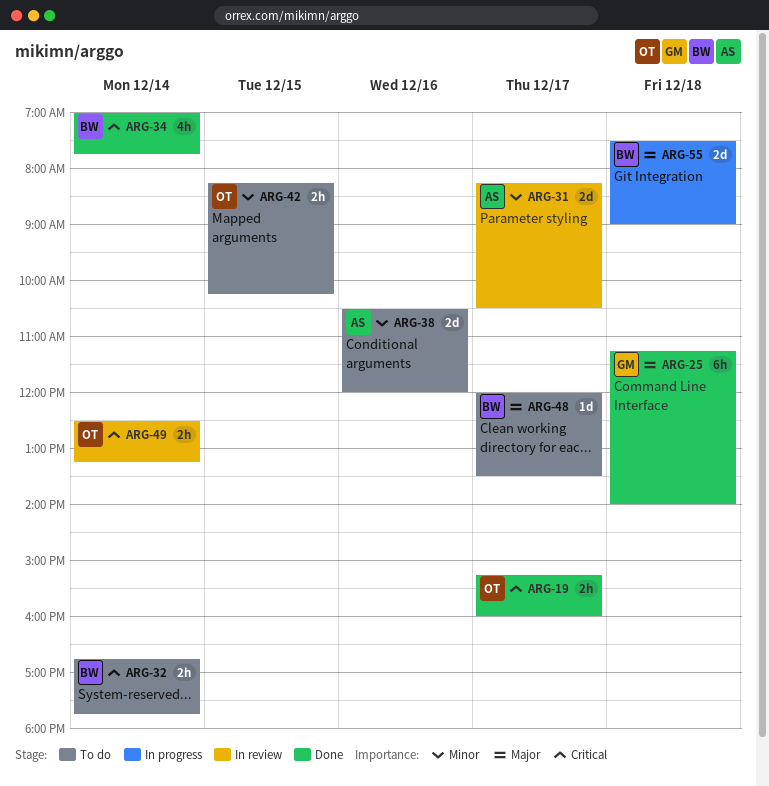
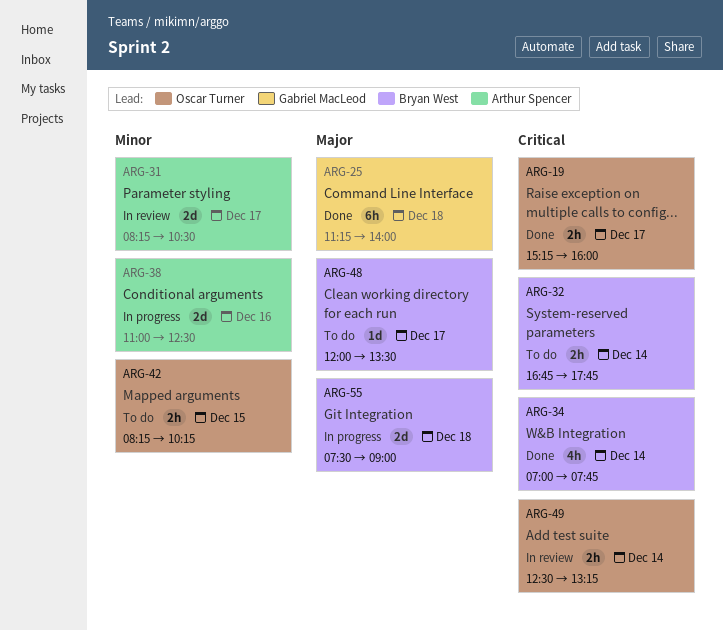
ARG-38, status: To do -> In progress
ARG-38, begins: 10:30 -> 11:00
ARG-38, ends: 12:00 -> 12:30

